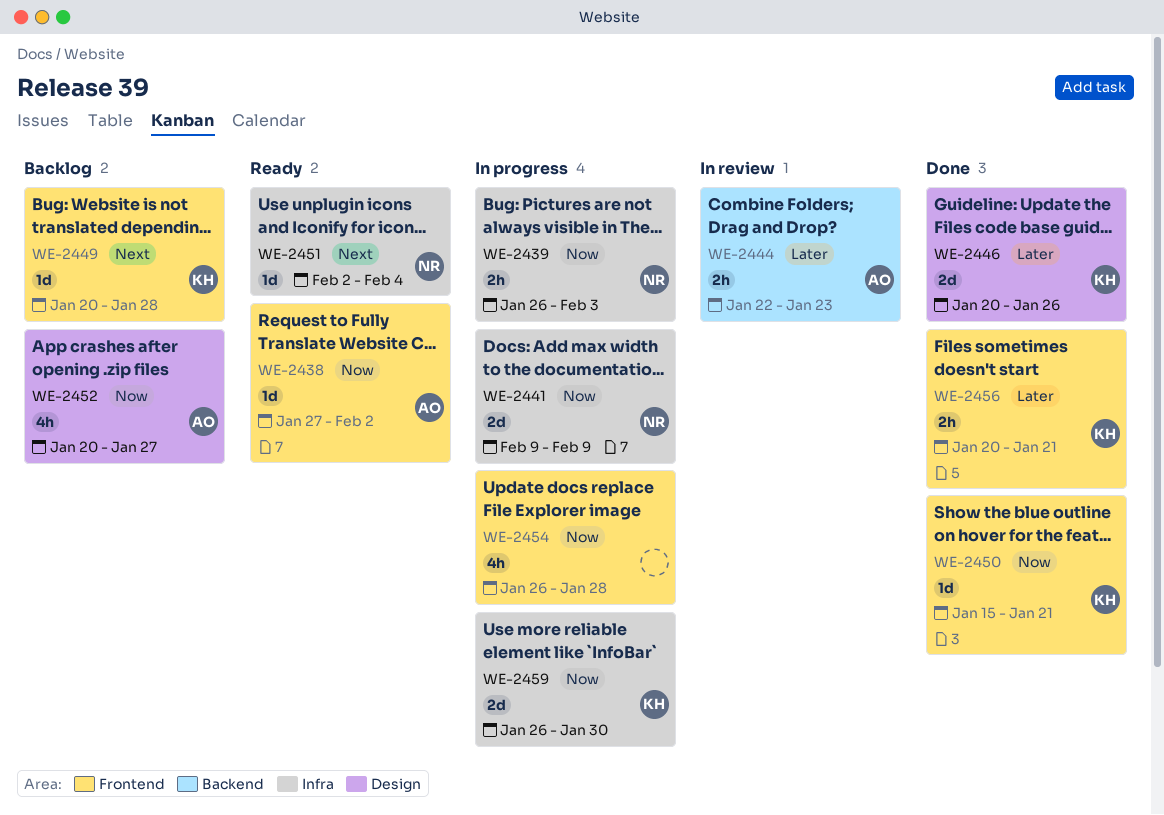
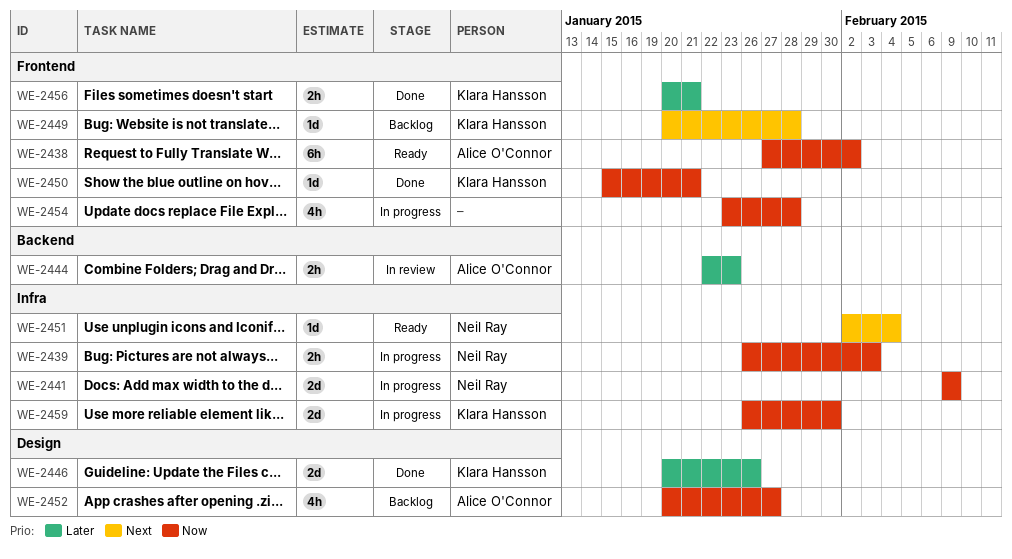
WE-2438, estimate: 1d -> 6h
WE-2454, start: Jan 26 -> Jan 23

